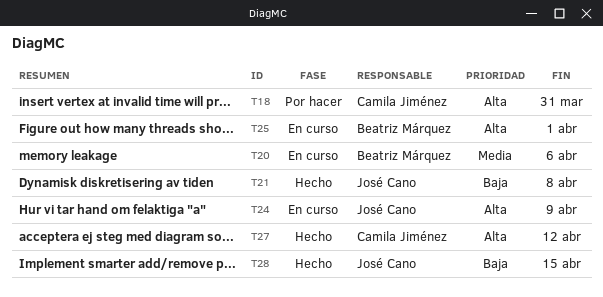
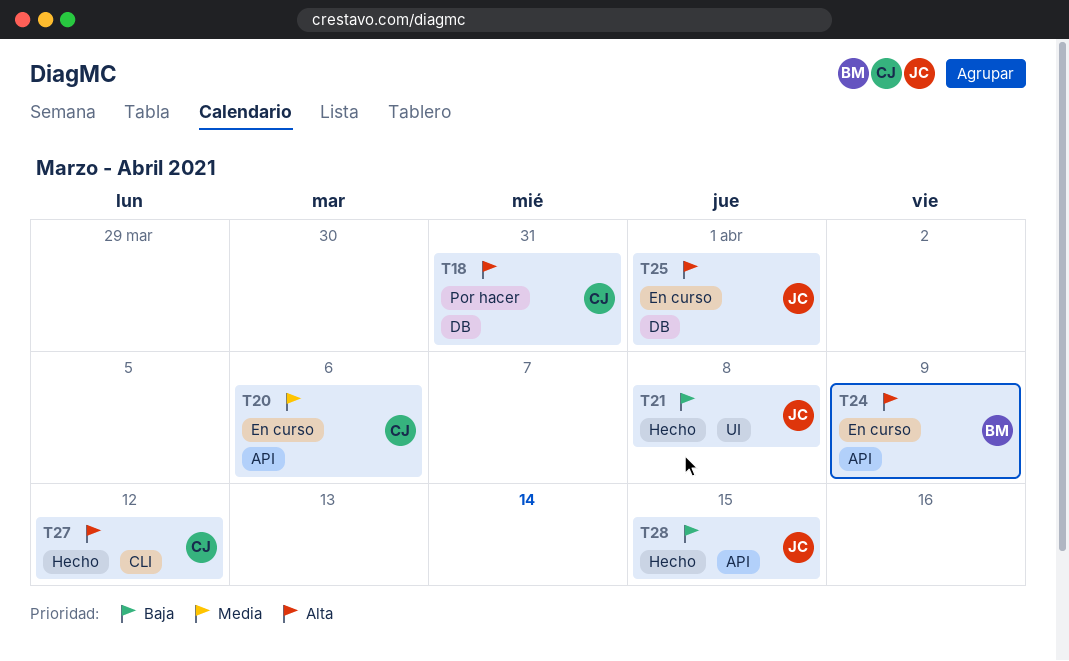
T20, owner: Beatriz Márquez -> Camila Jiménez
T24, owner: José Cano -> Beatriz Márquez
T25, owner: Beatriz Márquez -> José Cano

